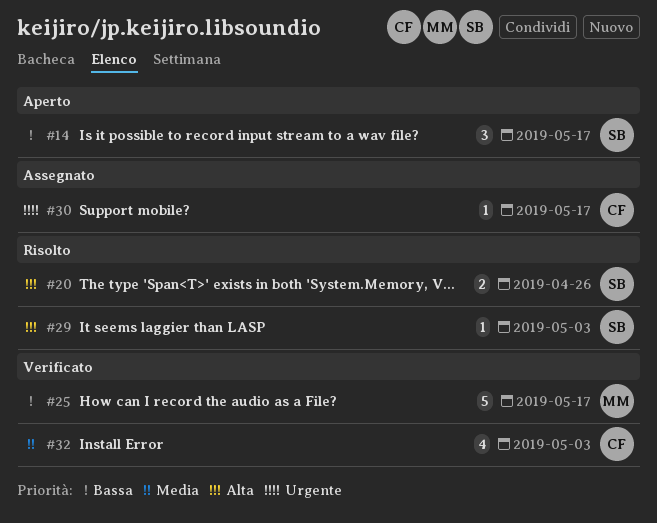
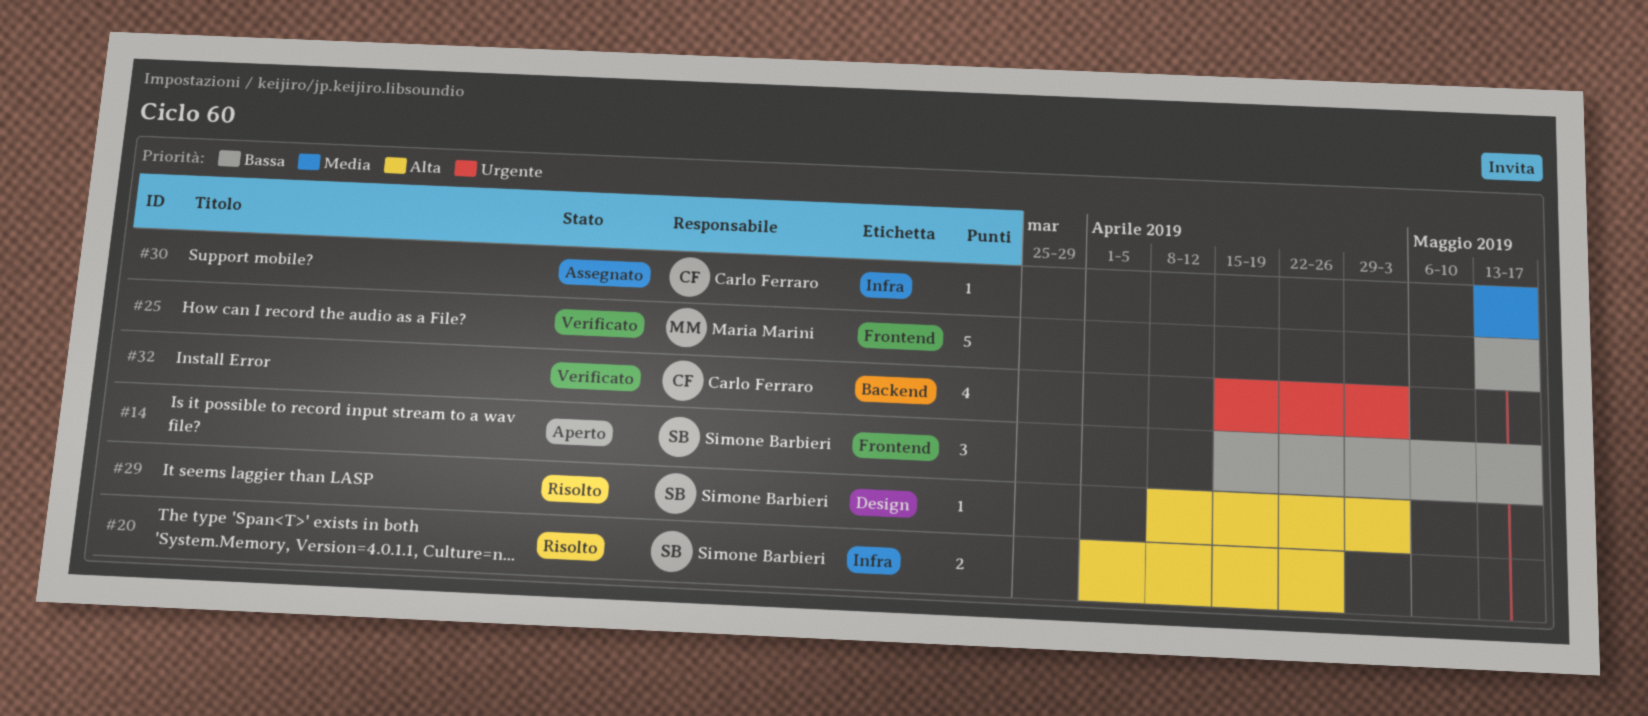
#30, priority: Urgente -> Media
#32, priority: Media -> Urgente

